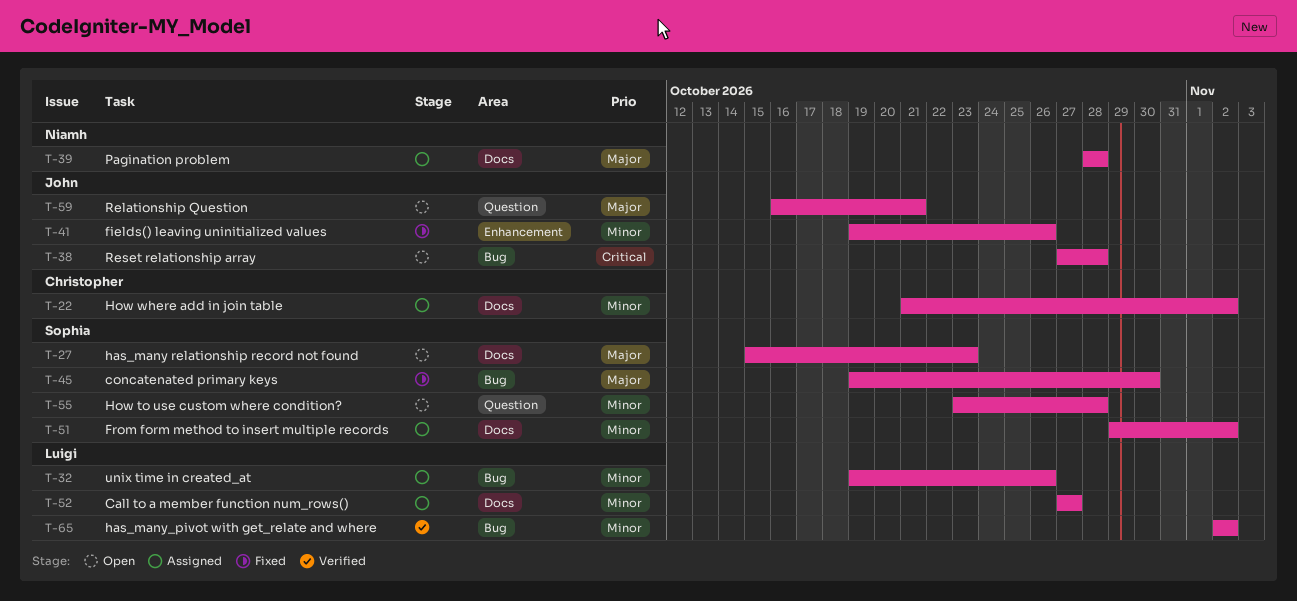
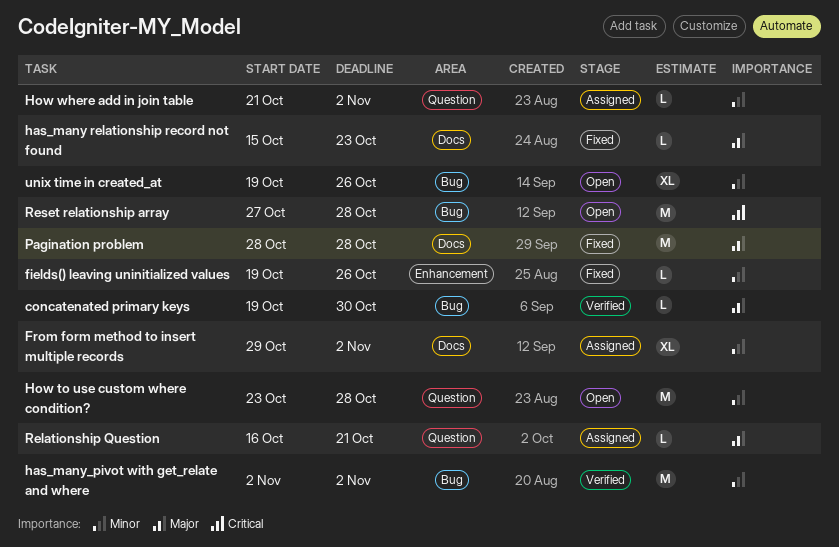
Call to a member function num_rows(): present -> none
concatenated primary keys, status: Fixed -> Verified
has_many relationship record not found, status: Open -> Fixed
How where add in join table, label: Docs -> Question
Pagination problem, status: Assigned -> Fixed
Relationship Question, status: Open -> Assigned
unix time in created_at, status: Assigned -> Open

